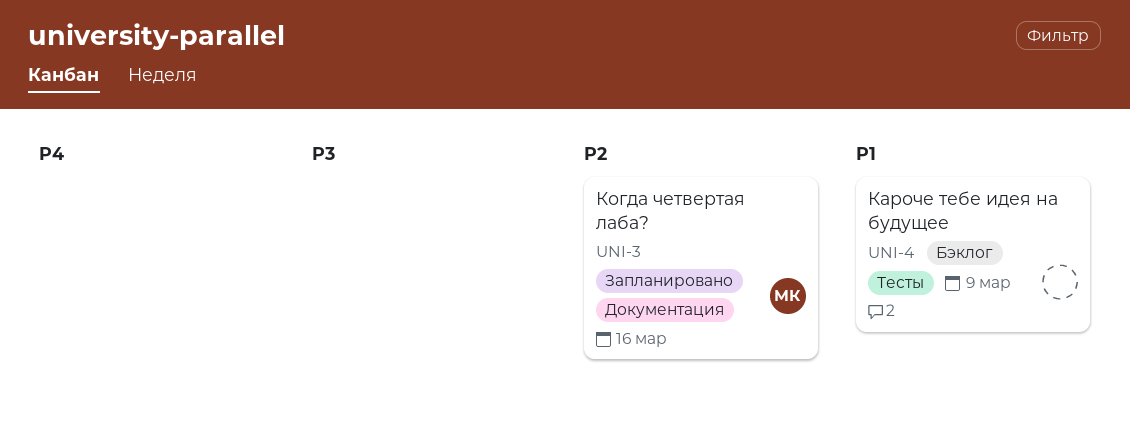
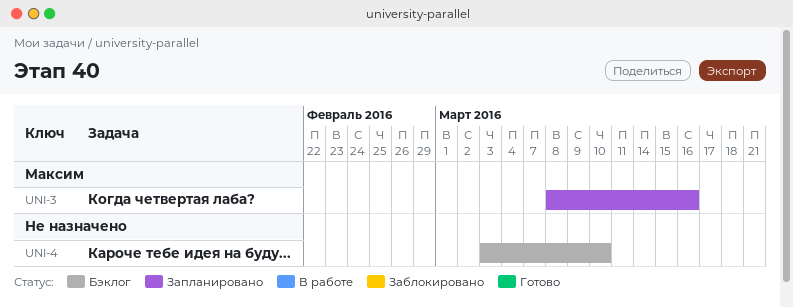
UNI-4, due: Mar 9 -> Mar 10

